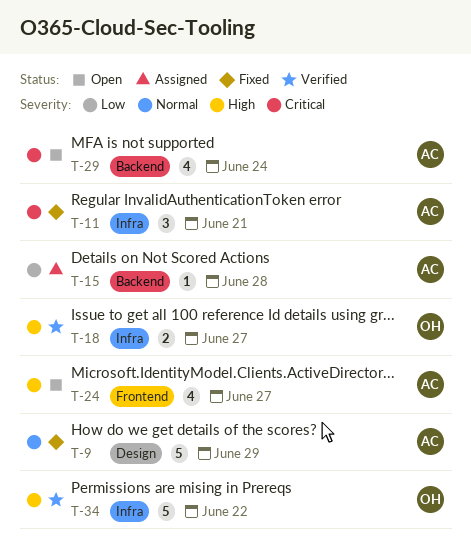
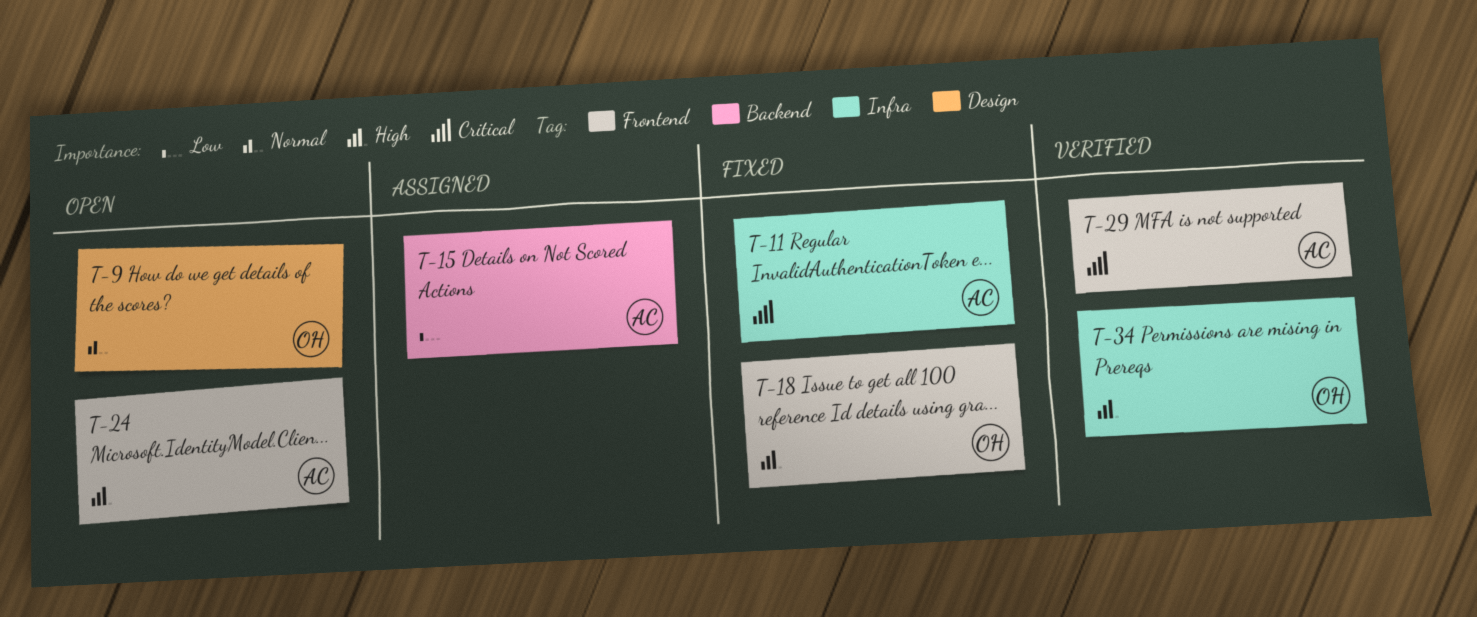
T-9, status: Fixed -> Open
T-9, owner: AC -> OH
T-18, status: Verified -> Fixed
T-18, label: Infra -> Frontend
T-29, status: Open -> Verified
T-29, label: Backend -> Frontend

